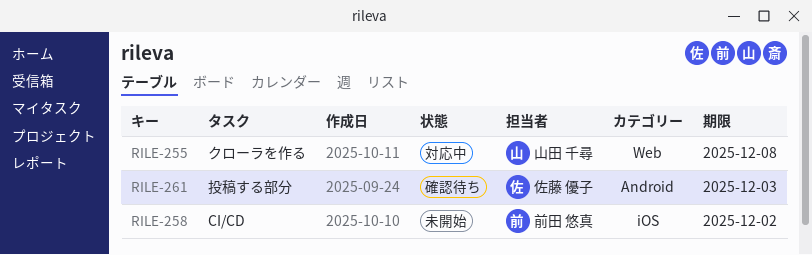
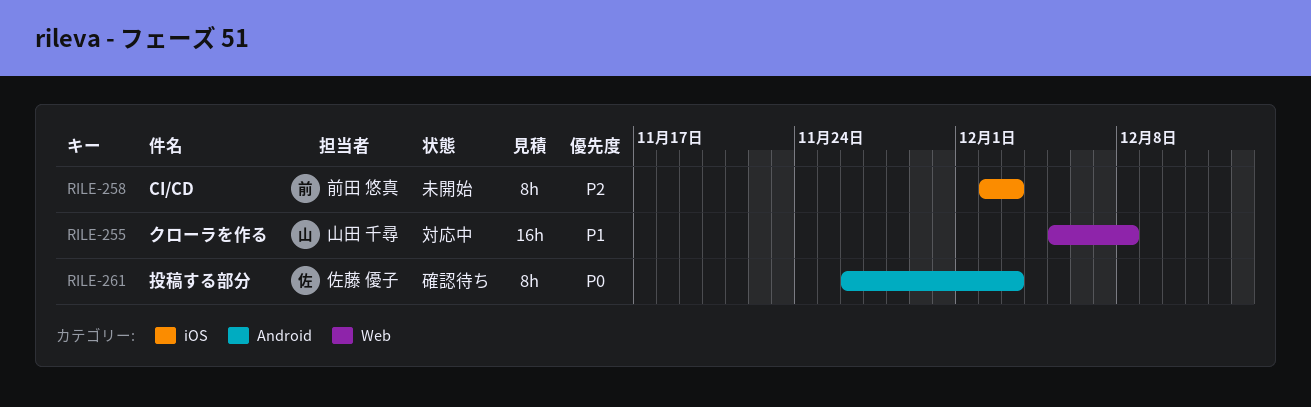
RILE-258, due: Dec 2 -> Dec 3

